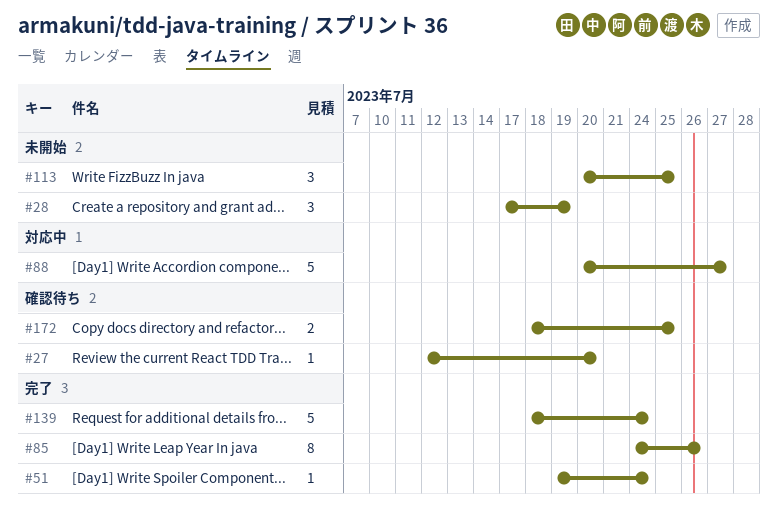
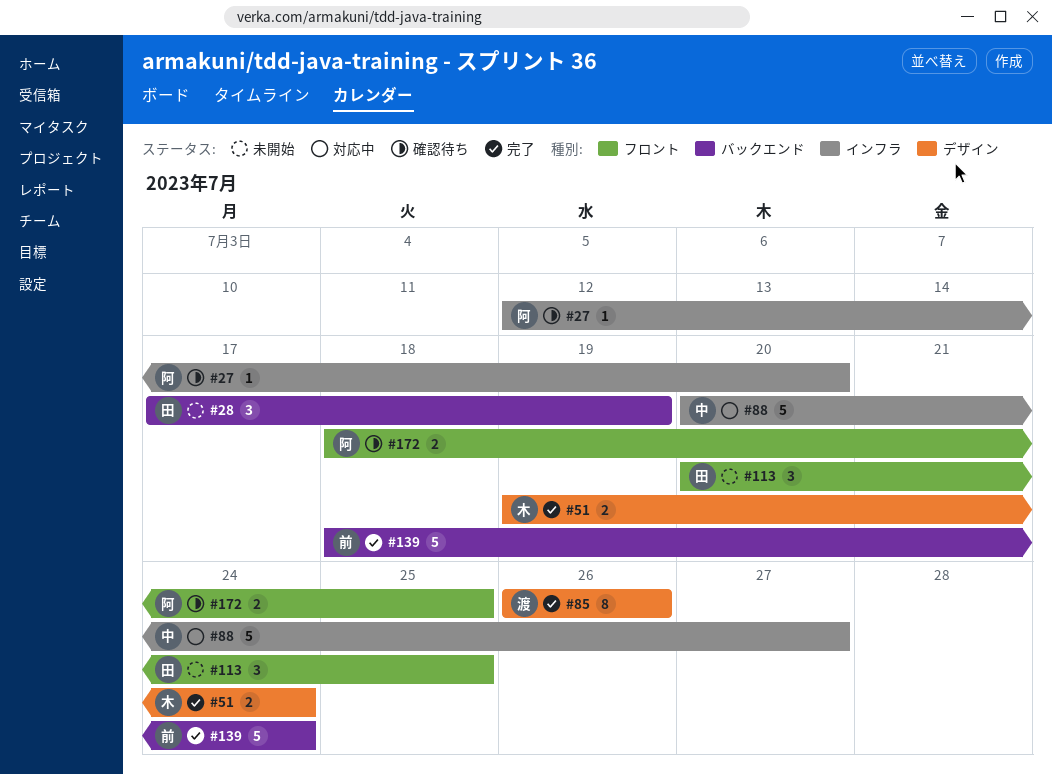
#51, estimate: 1 -> 2
#85, start: Jul 24 -> Jul 26

